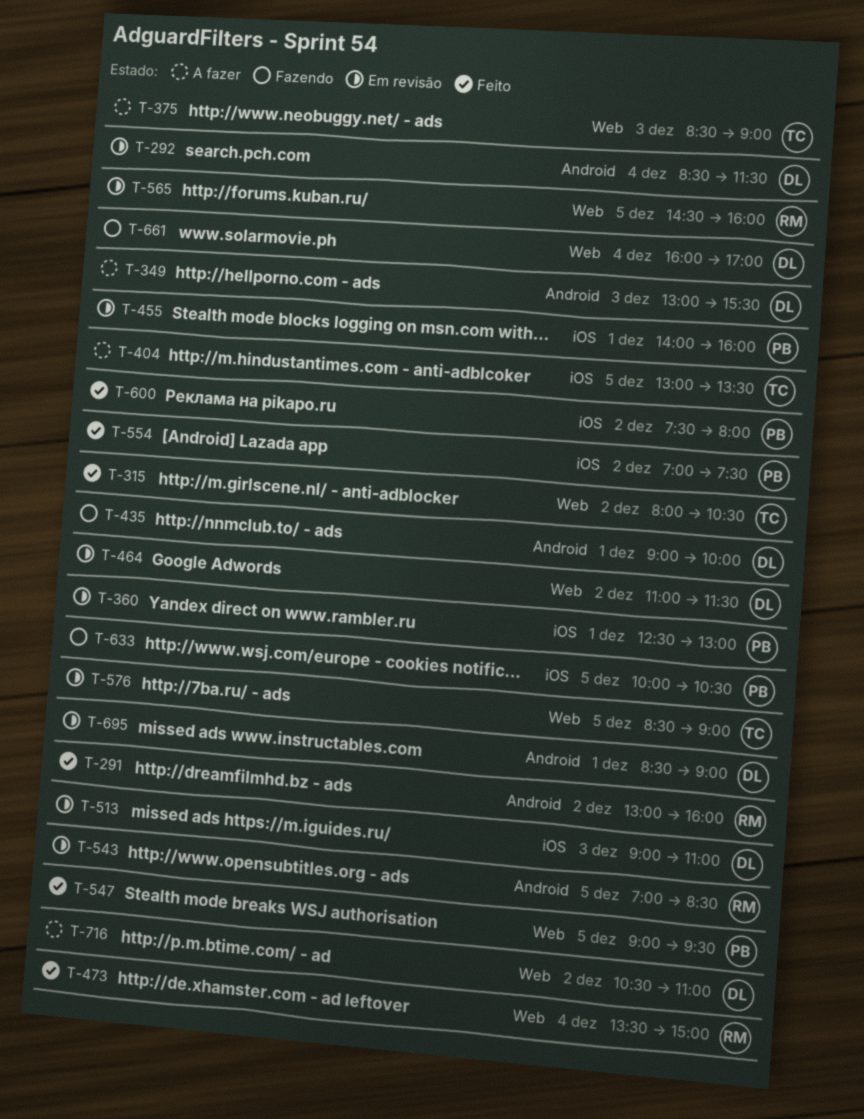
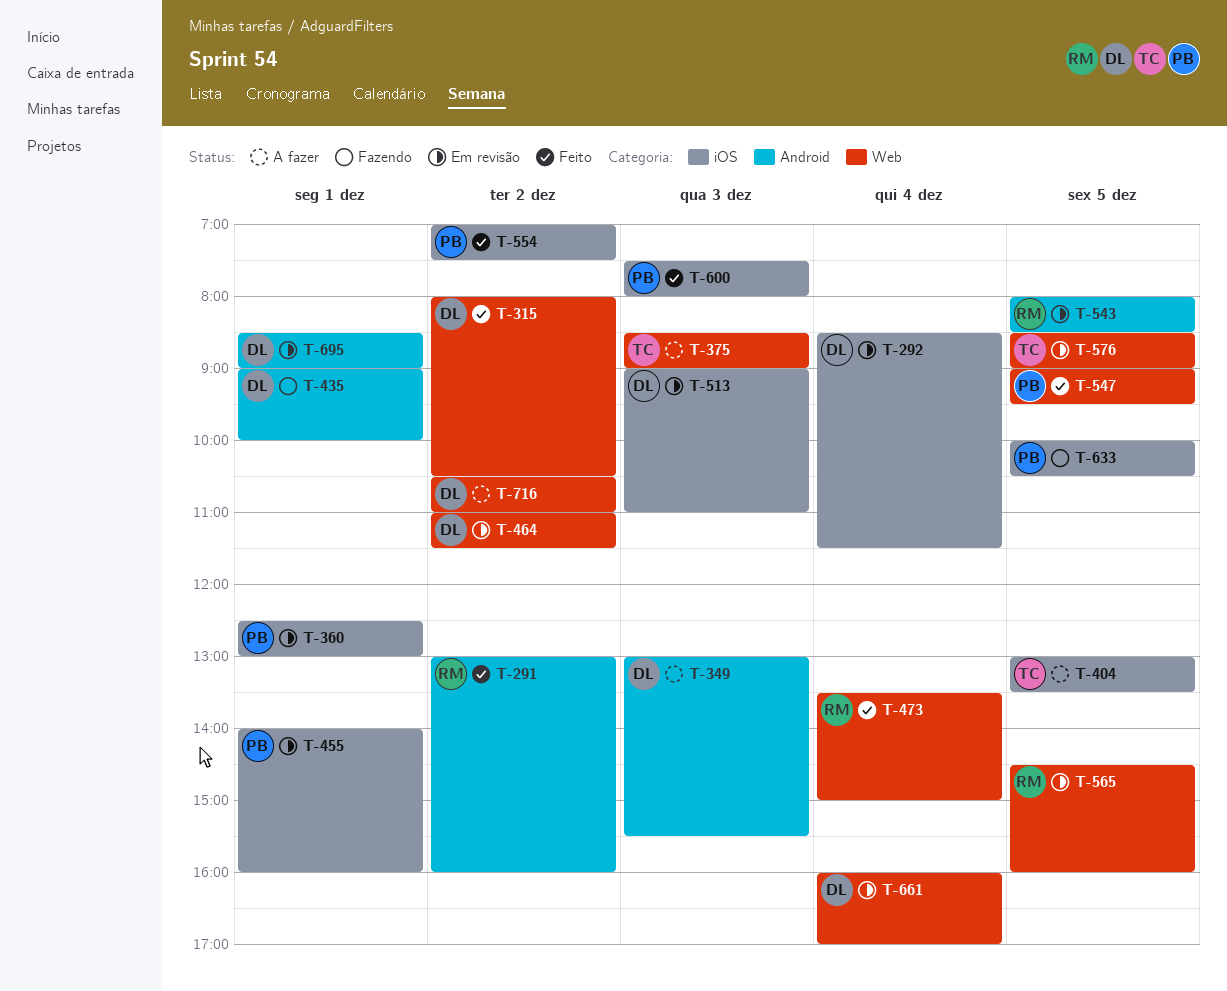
T-292, label: Android -> iOS
T-315, owner: TC -> DL
T-543, begins: 07:00 -> 08:00
T-600, day: Dec 2 -> Dec 3
T-661, status: Fazendo -> Em revisão

